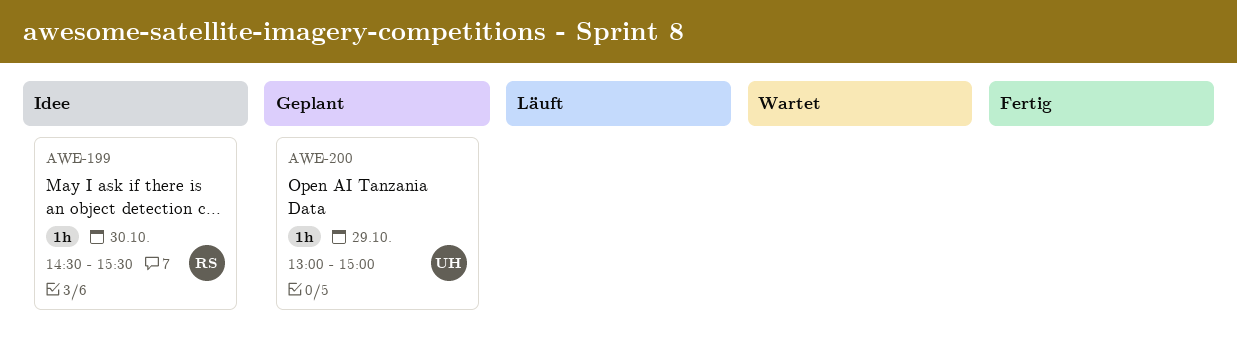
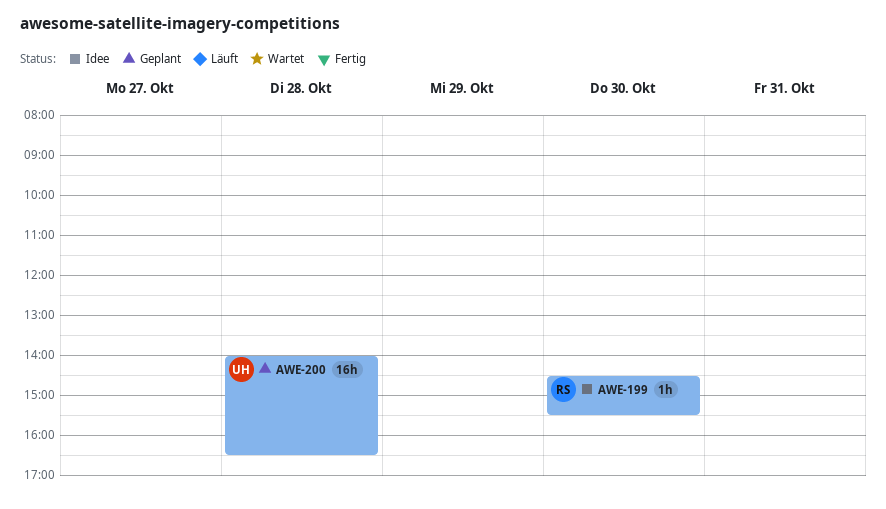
AWE-200, estimate: 1h -> 16h
AWE-200, day: Oct 29 -> Oct 28
AWE-200, begins: 13:00 -> 14:00
AWE-200, ends: 15:00 -> 16:30

